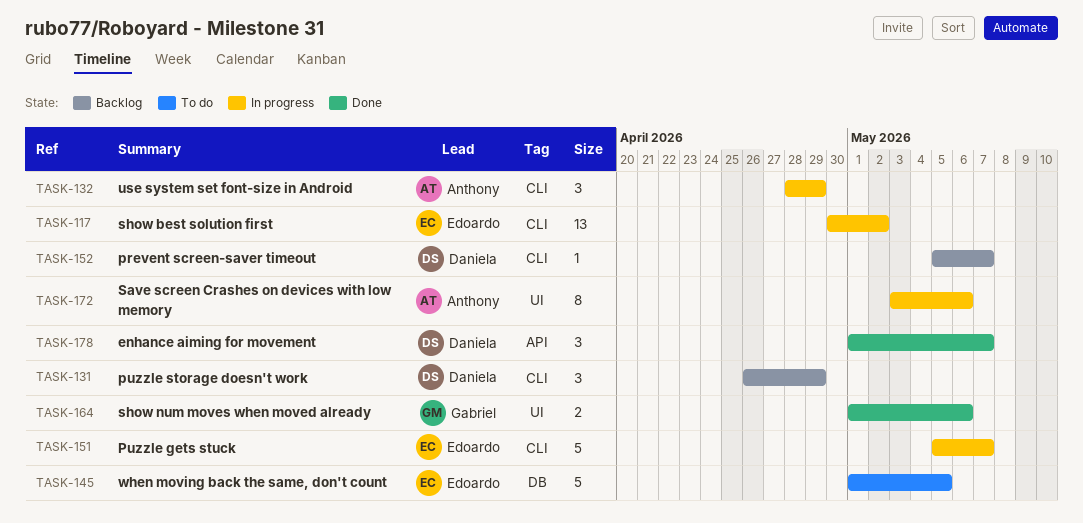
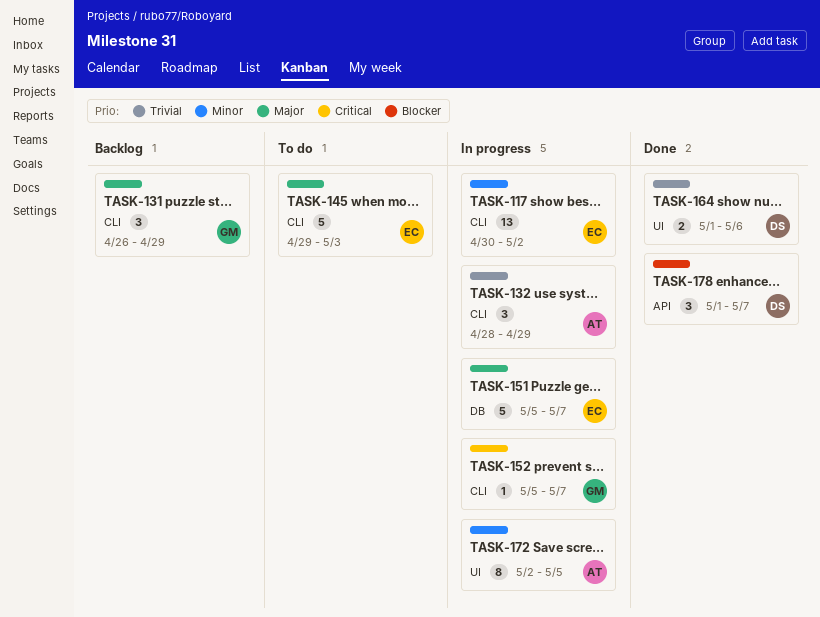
TASK-131, owner: Daniela -> Gabriel
TASK-145, label: DB -> CLI
TASK-145, start: May 1 -> Apr 29
TASK-145, due: May 5 -> May 3
TASK-151, label: CLI -> DB
TASK-152, status: Backlog -> In progress
TASK-152, owner: Daniela -> Gabriel
TASK-164, owner: Gabriel -> Daniela
TASK-172, start: May 3 -> May 2
TASK-172, due: May 6 -> May 5

